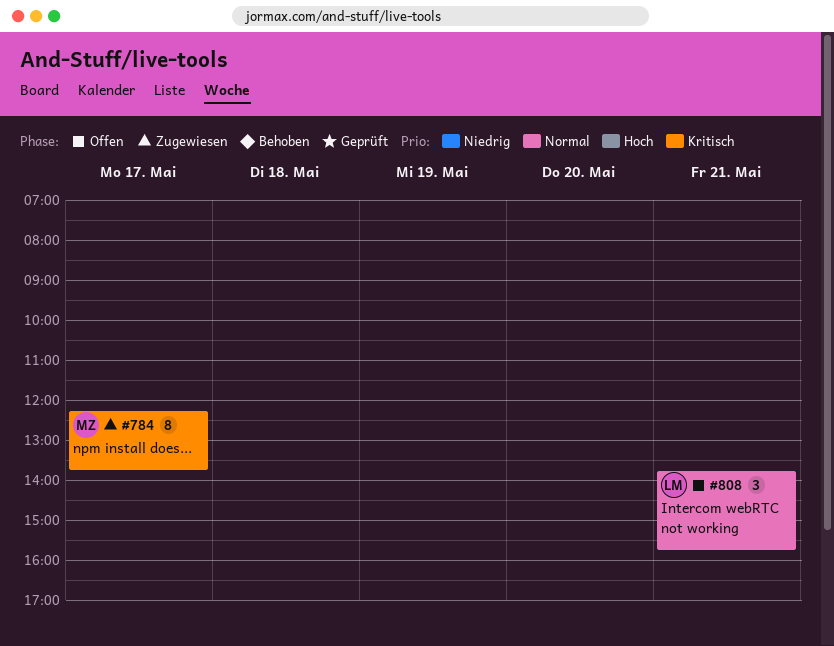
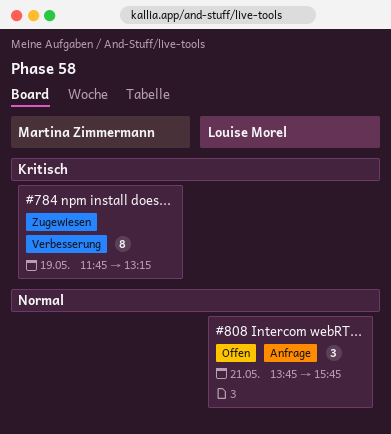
#784, day: May 17 -> May 19
#784, begins: 12:15 -> 11:45
#784, ends: 13:45 -> 13:15

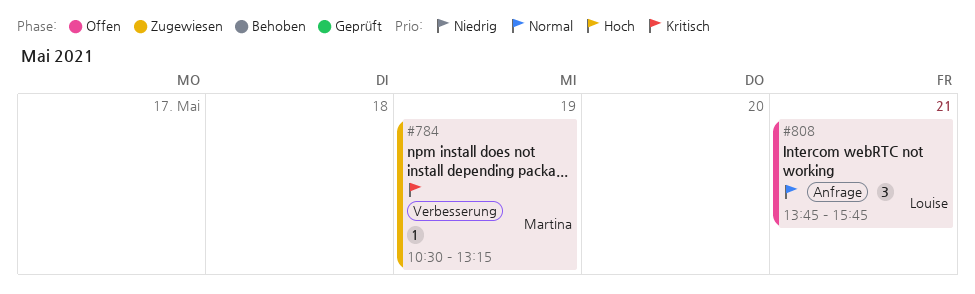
#784, estimate: 8 -> 1
#784, begins: 11:45 -> 10:30

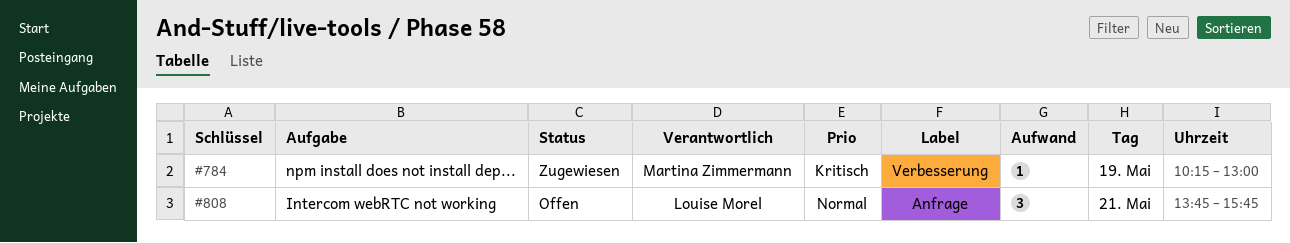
#784, begins: 10:30 -> 10:15
#784, ends: 13:15 -> 13:00

